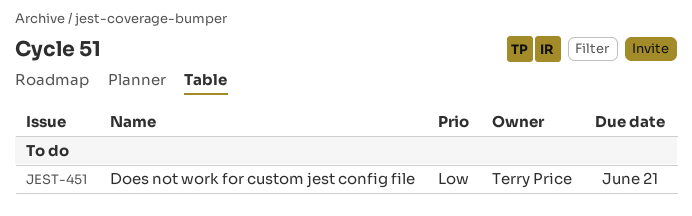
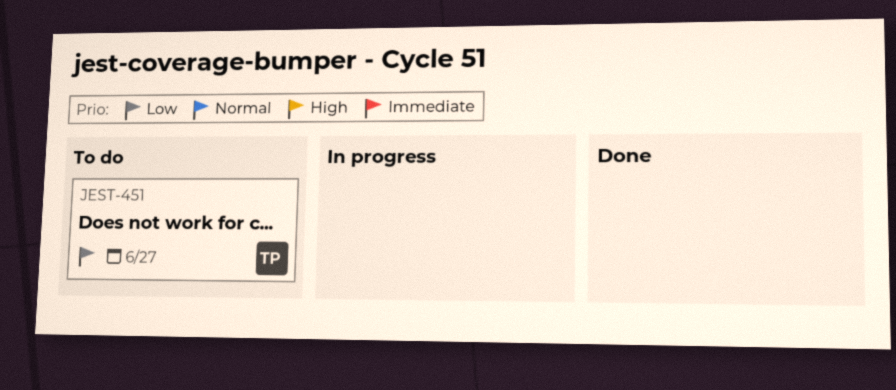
JEST-451, due: Jun 21 -> Jun 27

